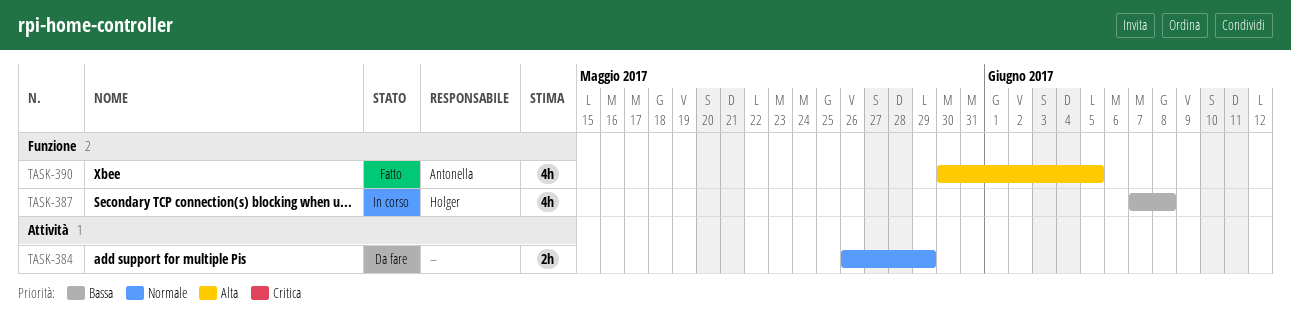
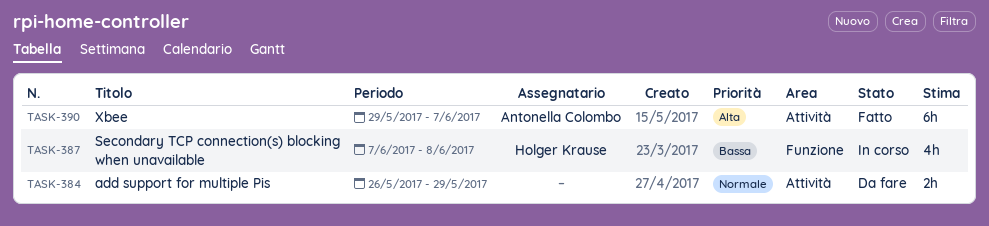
TASK-390, label: Funzione -> Attività
TASK-390, estimate: 4h -> 6h
TASK-390, start: May 30 -> May 29
TASK-390, due: Jun 5 -> Jun 7

